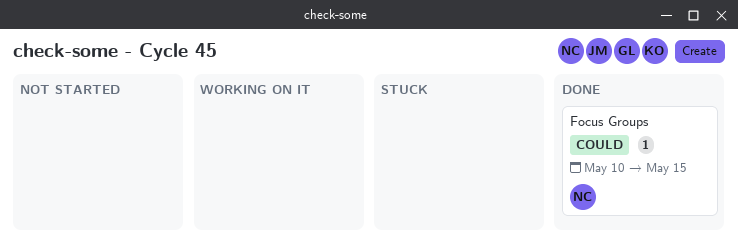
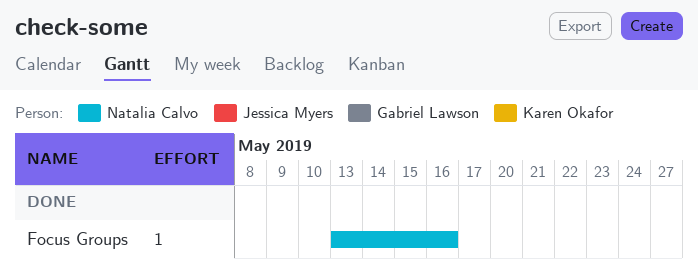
Focus Groups, start: May 10 -> May 13
Focus Groups, due: May 15 -> May 16

